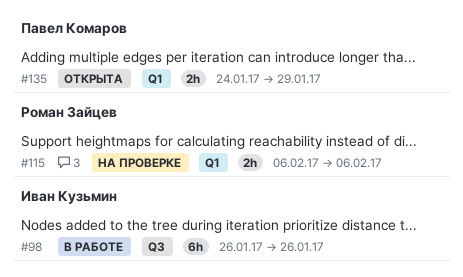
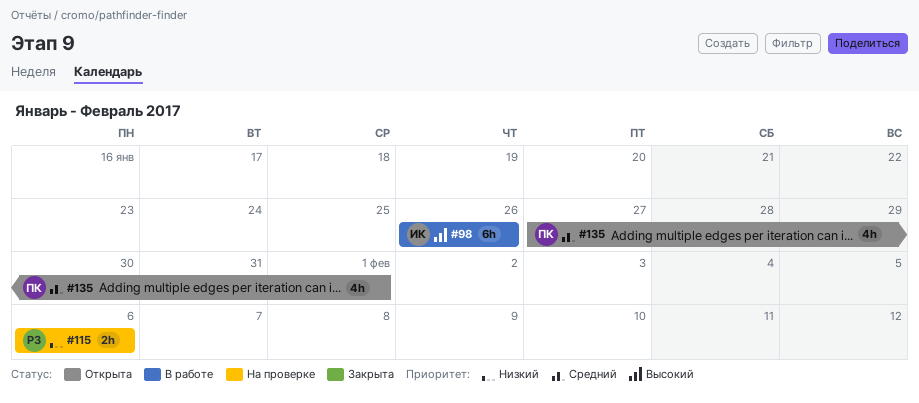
#135, estimate: 2h -> 4h
#135, start: Jan 24 -> Jan 27
#135, due: Jan 29 -> Feb 1

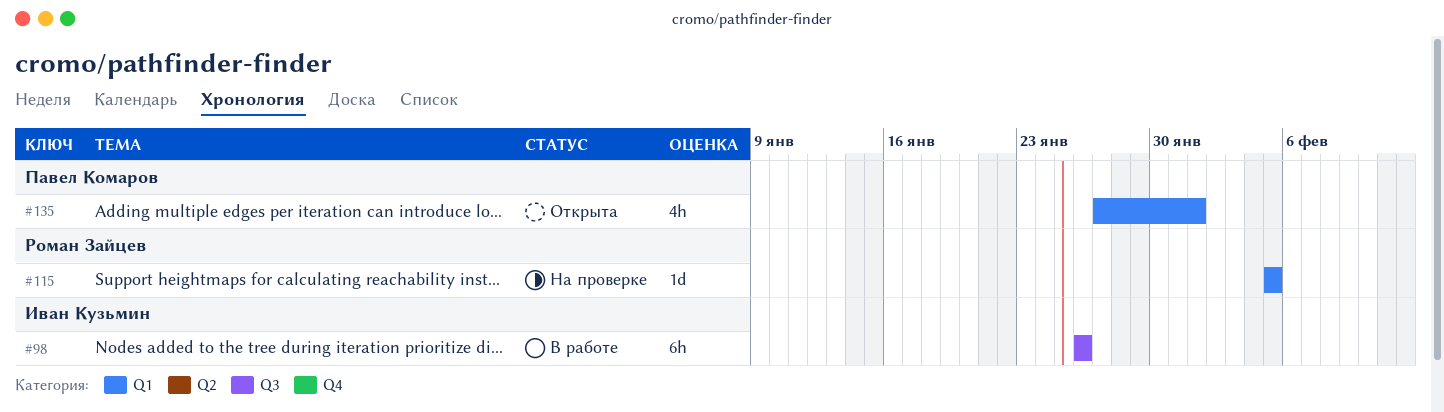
#115, estimate: 2h -> 1d
#115, start: Feb 6 -> Feb 5
#115, due: Feb 6 -> Feb 5

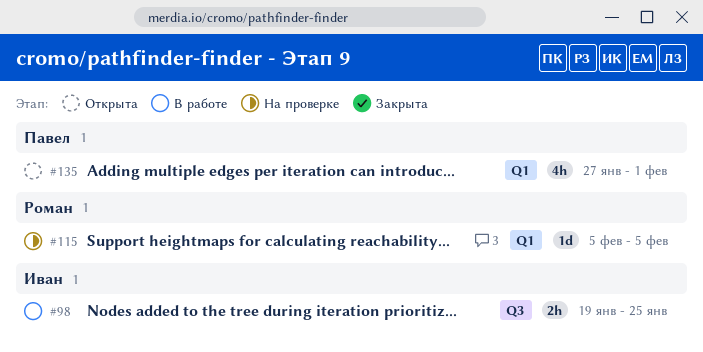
#98, estimate: 6h -> 2h
#98, start: Jan 26 -> Jan 19
#98, due: Jan 26 -> Jan 25

